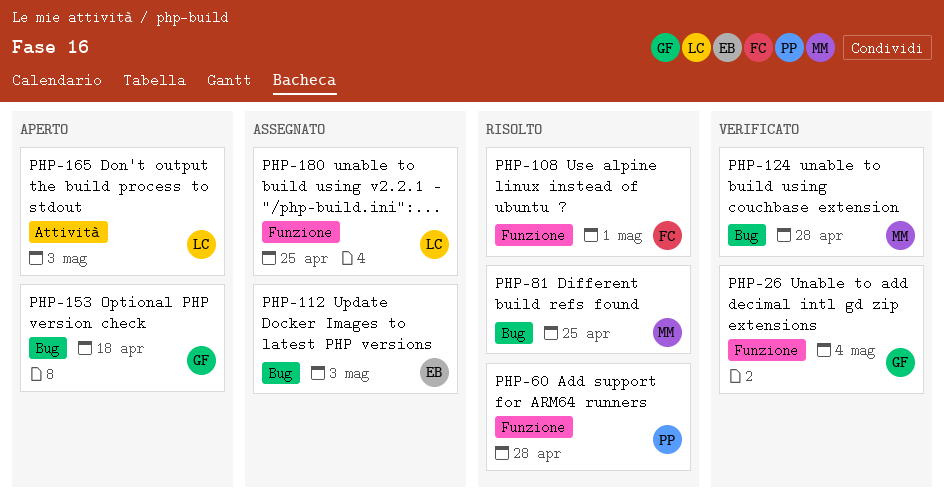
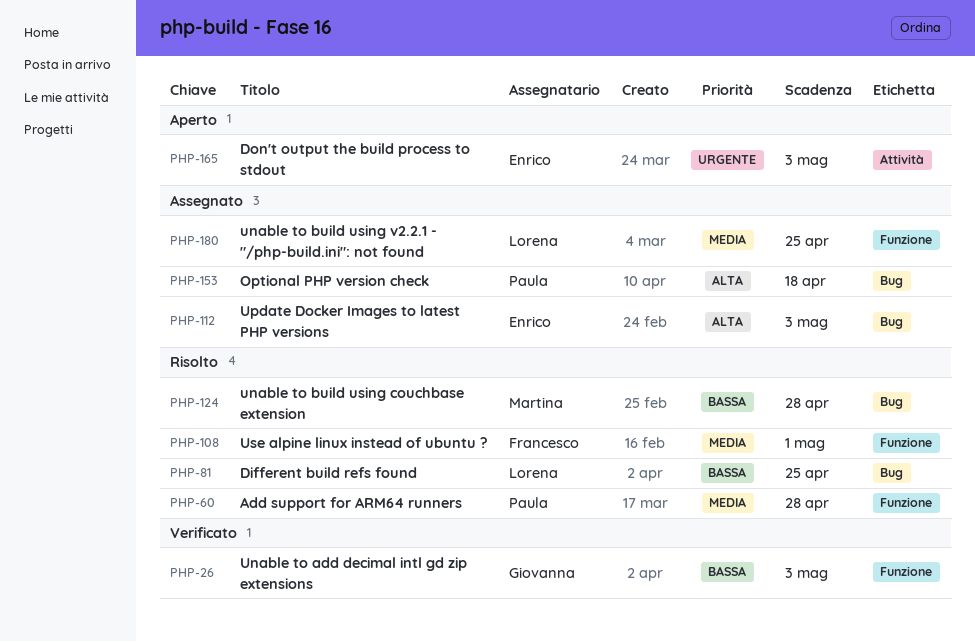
PHP-26, due: May 4 -> May 3
PHP-81, owner: Martina -> Lorena
PHP-124, status: Verificato -> Risolto
PHP-153, status: Aperto -> Assegnato
PHP-153, owner: Giovanna -> Paula
PHP-165, owner: Lorena -> Enrico

